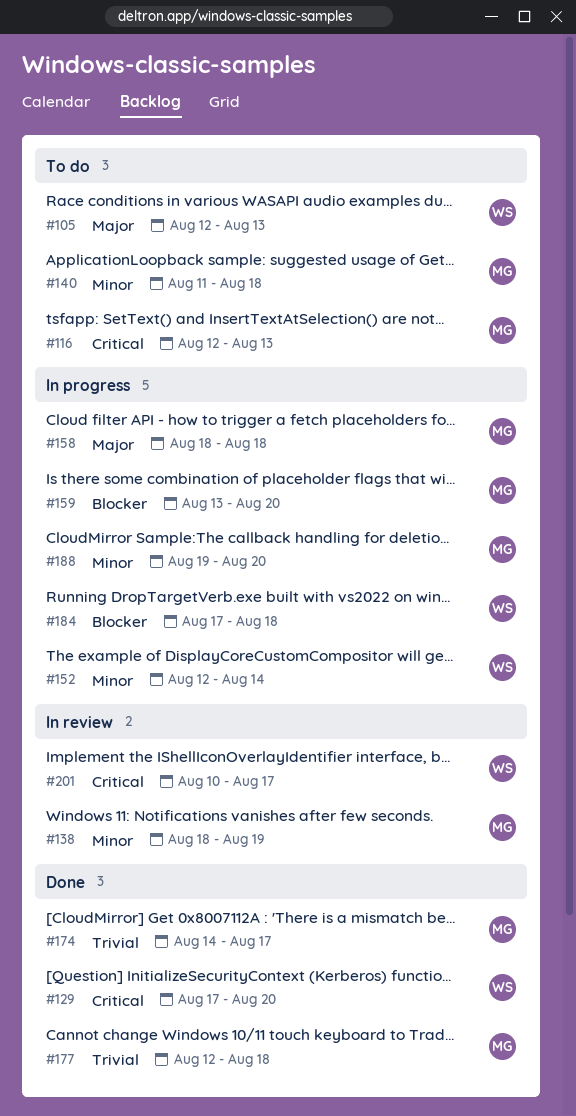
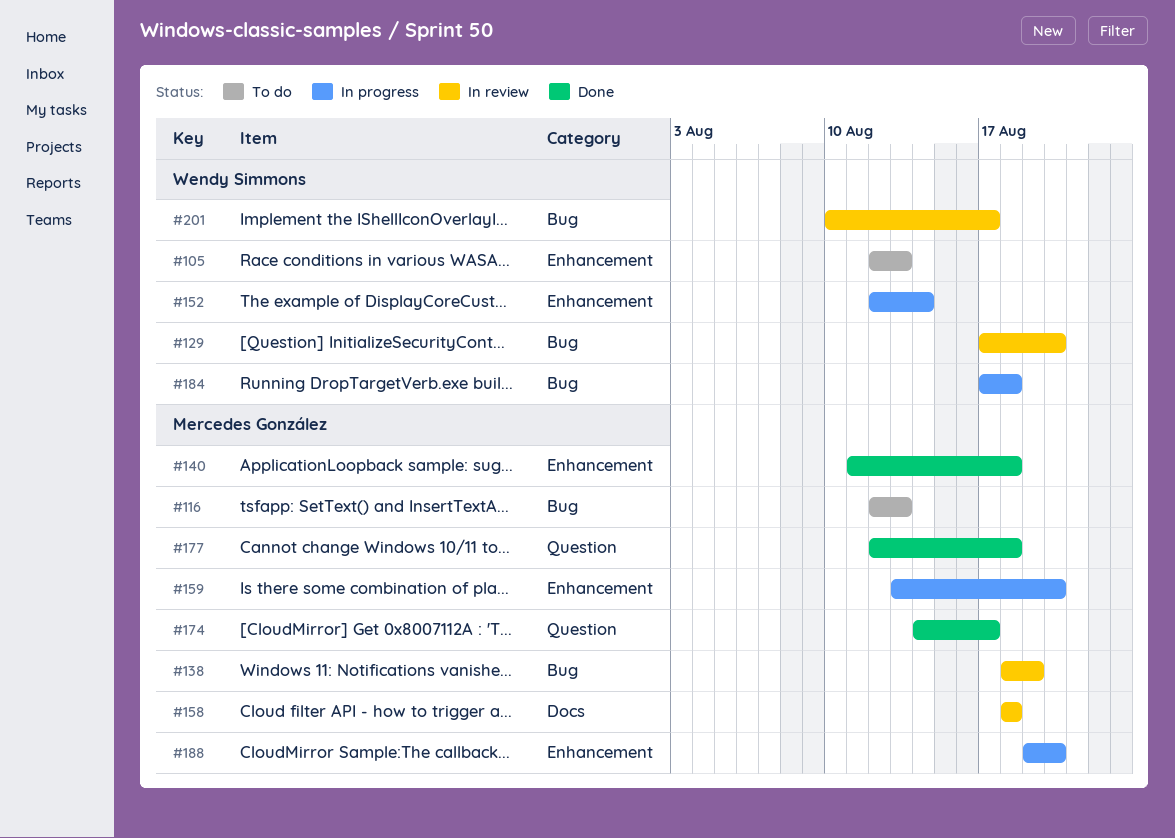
#129, status: Done -> In review
#140, status: To do -> Done
#158, status: In progress -> In review

